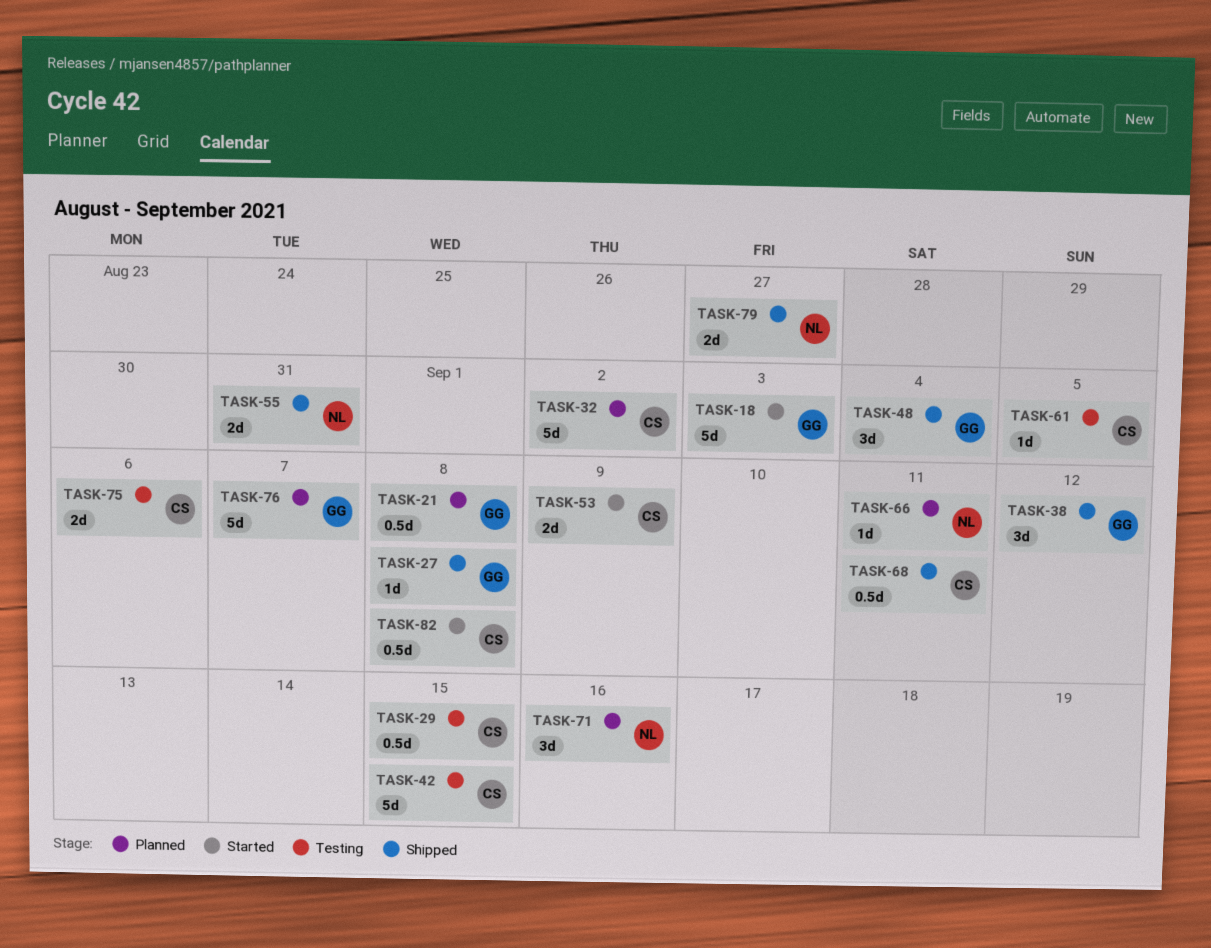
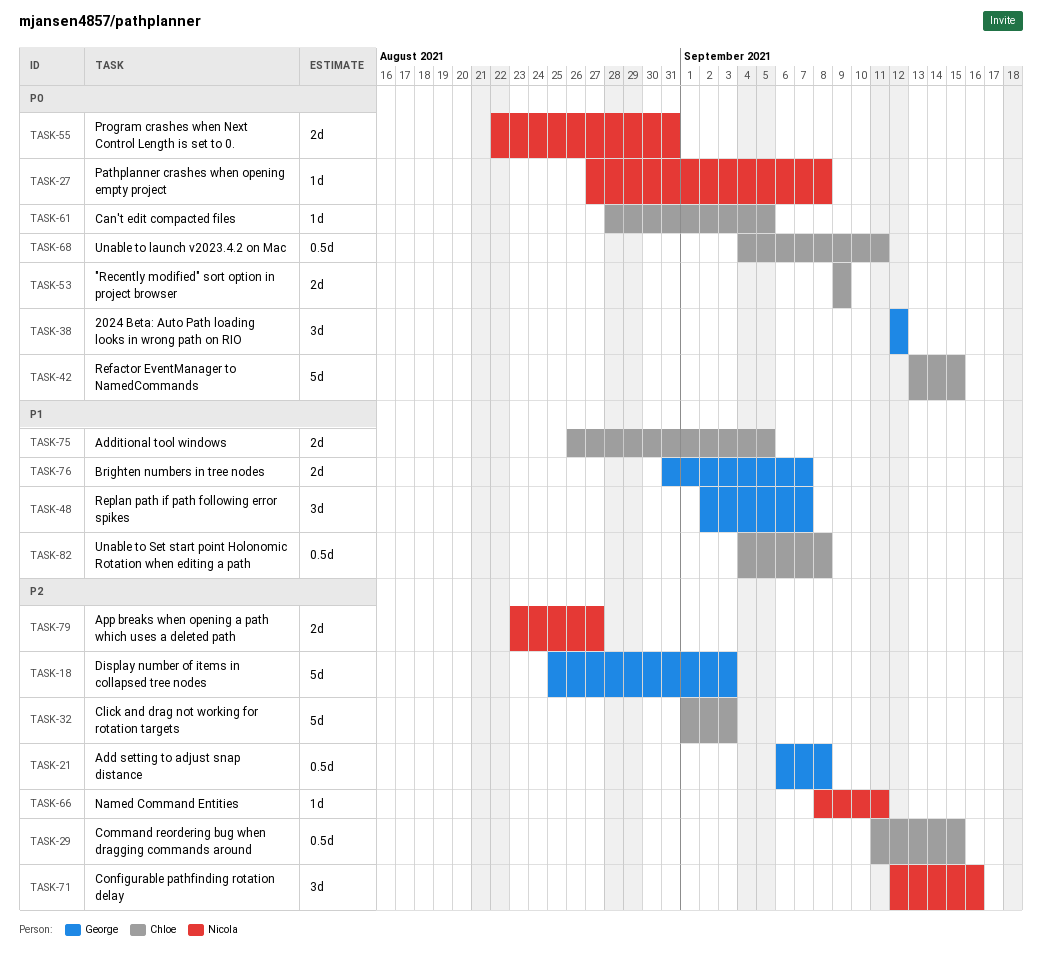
TASK-27, owner: George -> Nicola
TASK-32, due: Sep 2 -> Sep 3
TASK-48, due: Sep 4 -> Sep 7
TASK-75, due: Sep 6 -> Sep 5
TASK-76, estimate: 5d -> 2d

